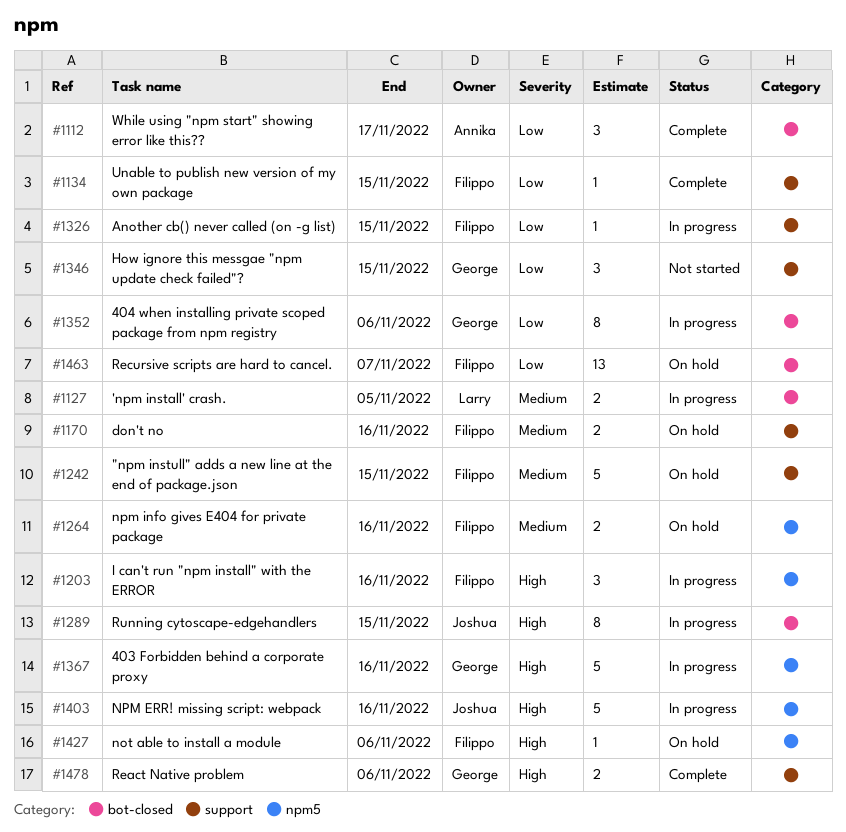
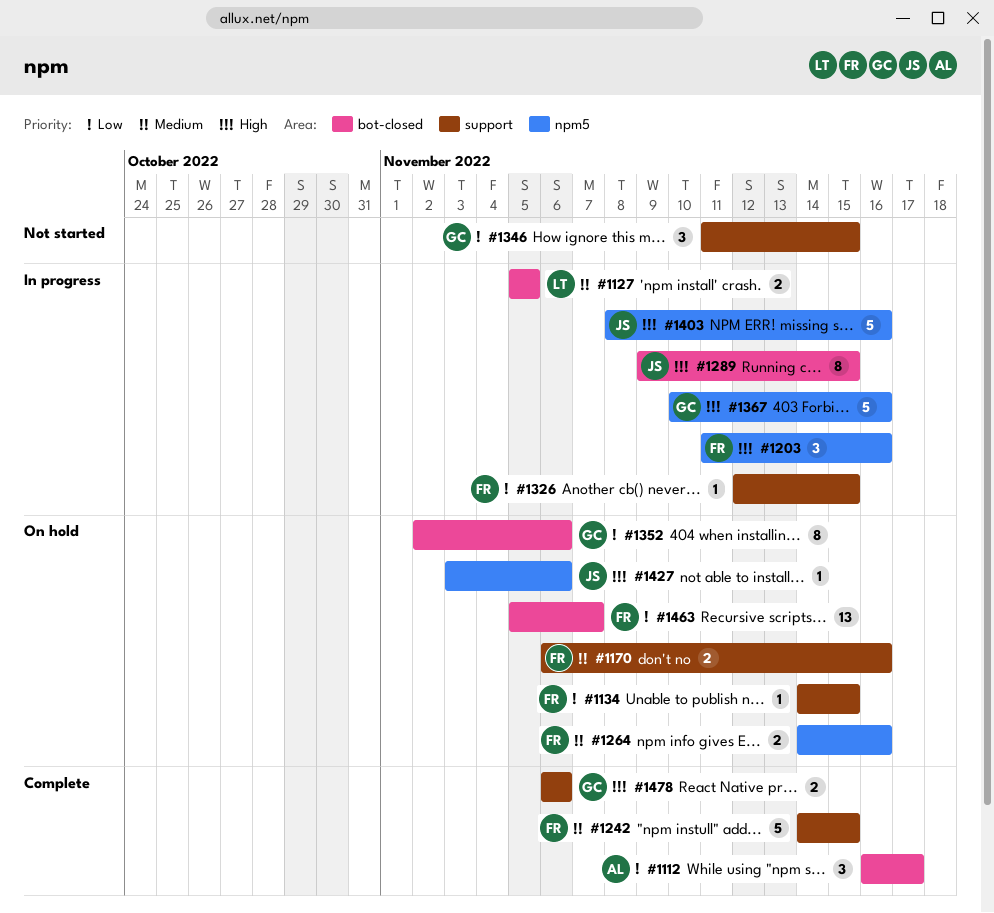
#1134, status: Complete -> On hold
#1242, status: On hold -> Complete
#1352, status: In progress -> On hold
#1427, owner: Filippo -> Joshua

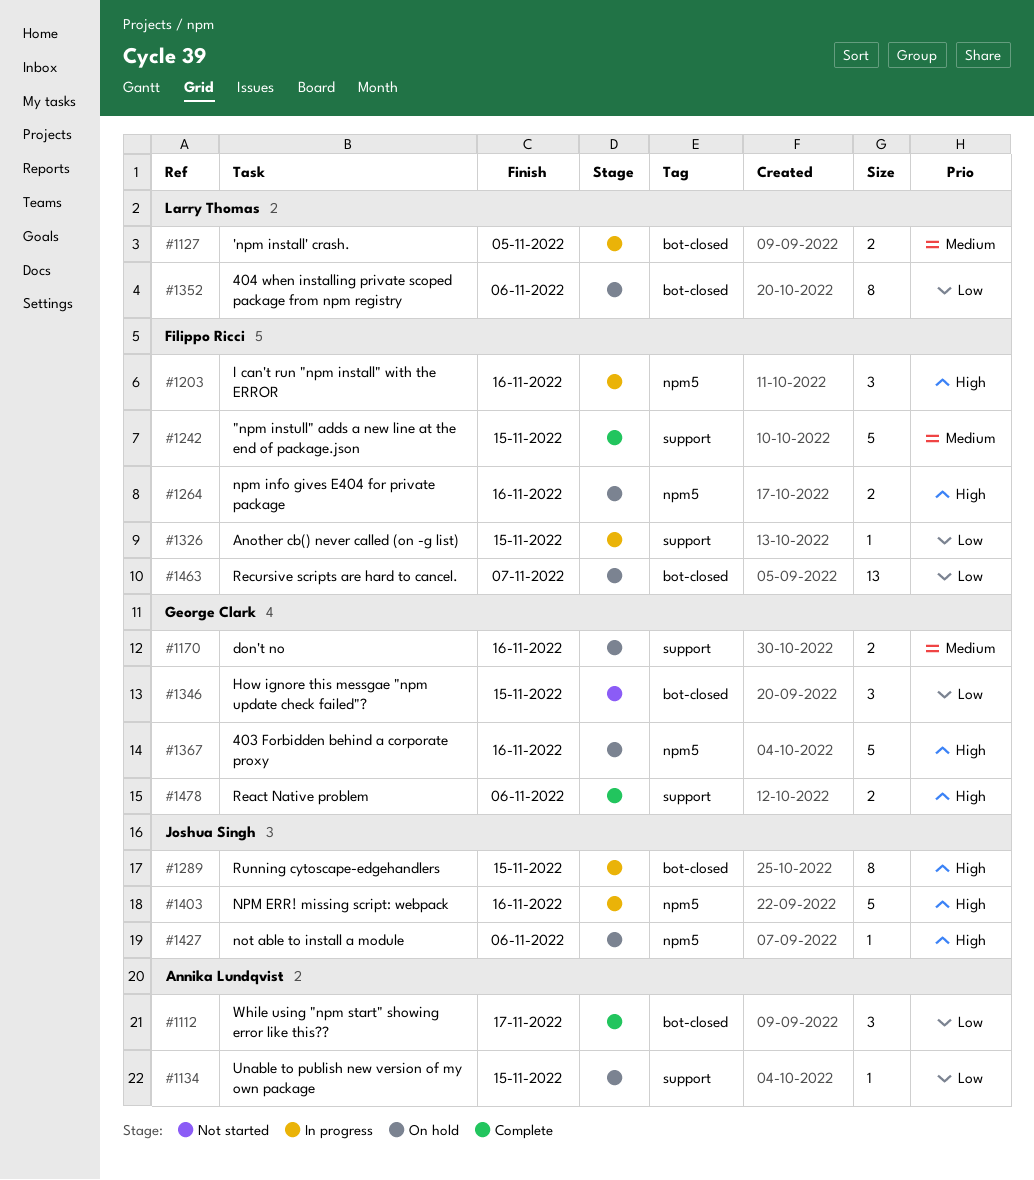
#1134, owner: Filippo Ricci -> Annika Lundqvist
#1170, owner: Filippo Ricci -> George Clark
#1264, priority: Medium -> High
#1346, label: support -> bot-closed
#1352, owner: George Clark -> Larry Thomas
#1367, status: In progress -> On hold

